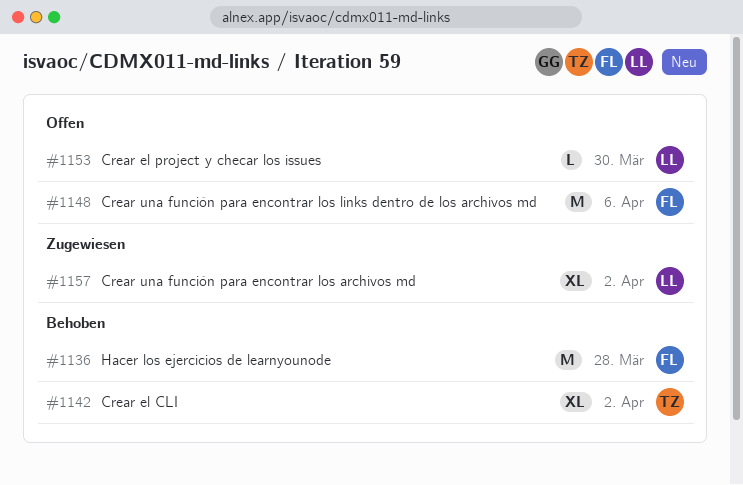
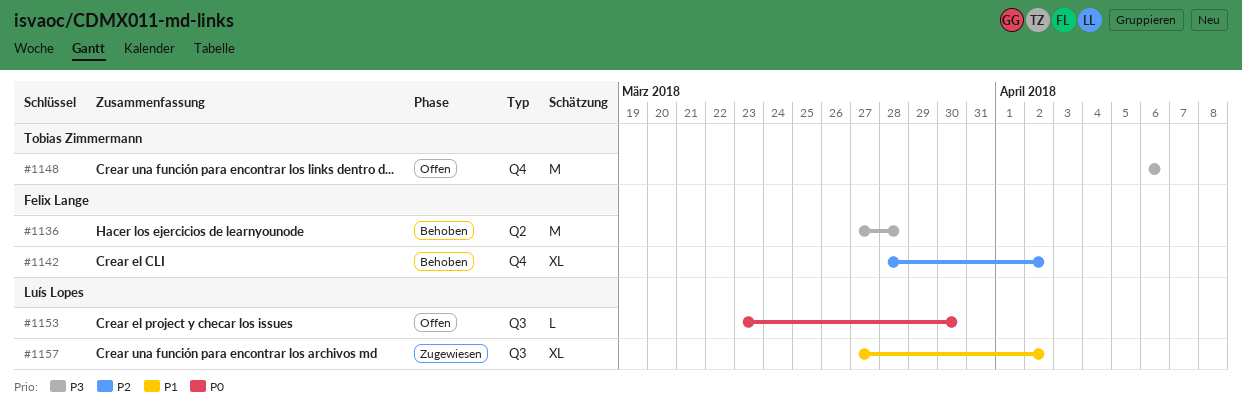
#1142, owner: Tobias Zimmermann -> Felix Lange
#1148, owner: Felix Lange -> Tobias Zimmermann

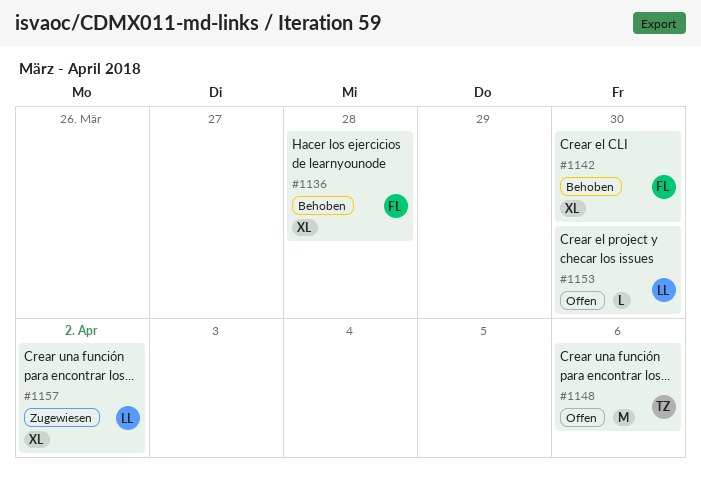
#1136, estimate: M -> XL
#1142, due: Apr 2 -> Mar 30

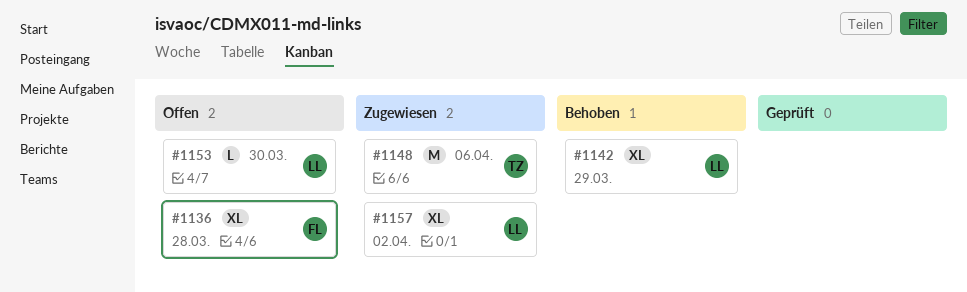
#1136, status: Behoben -> Offen
#1142, owner: FL -> LL
#1142, due: Mar 30 -> Mar 29
#1148, status: Offen -> Zugewiesen

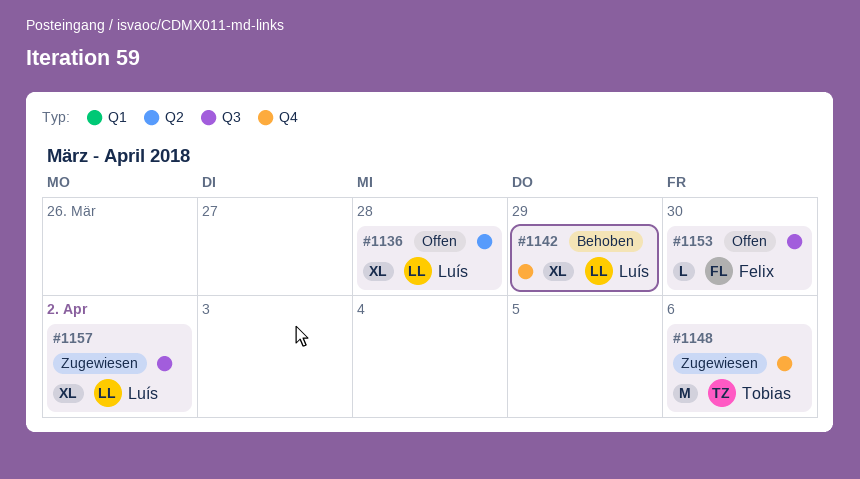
#1136, owner: Felix -> Luís
#1153, owner: Luís -> Felix

